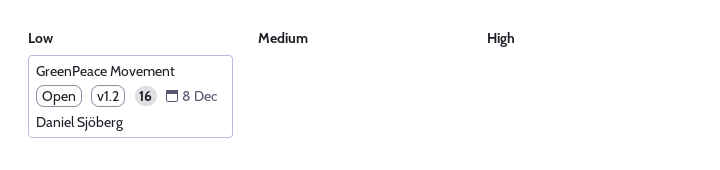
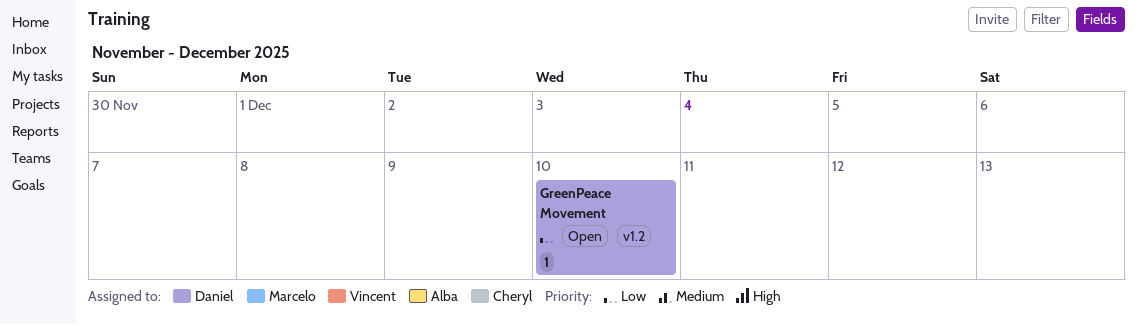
GreenPeace Movement, estimate: 16 -> 1
GreenPeace Movement, due: Dec 8 -> Dec 10

